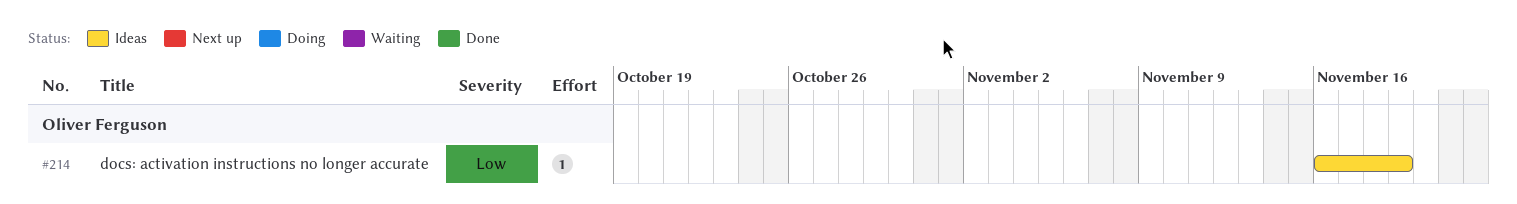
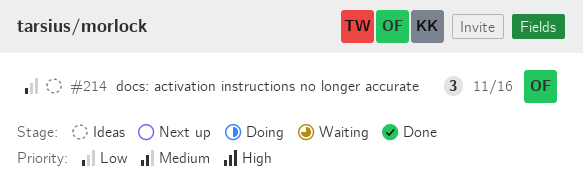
#214, estimate: 1 -> 3
#214, due: Nov 19 -> Nov 16

